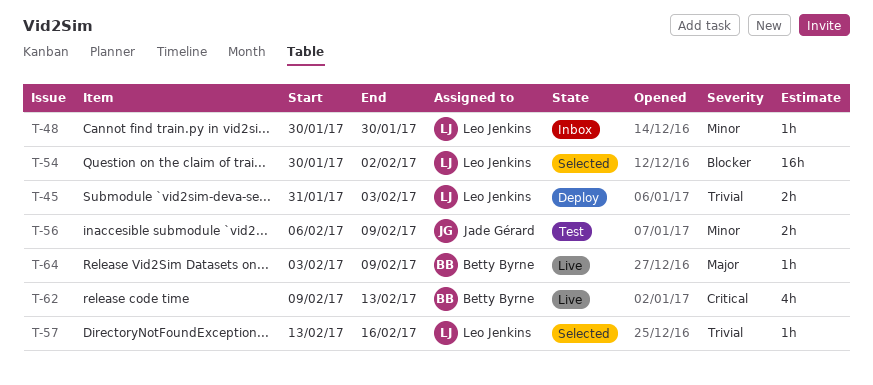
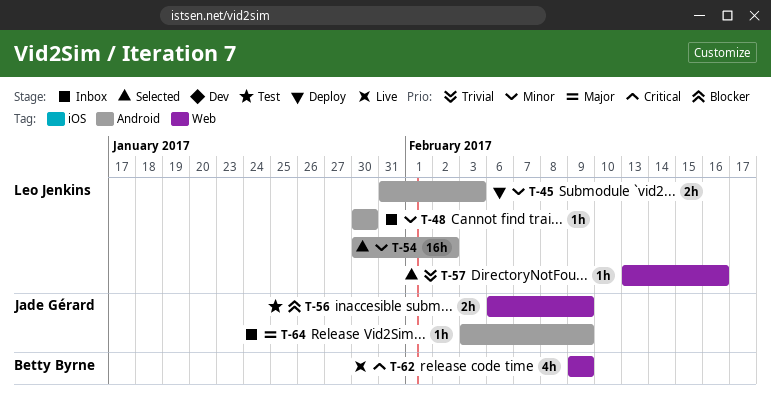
T-45, priority: Trivial -> Minor
T-54, priority: Blocker -> Minor
T-56, priority: Minor -> Blocker
T-62, due: Feb 13 -> Feb 9
T-64, status: Live -> Inbox
T-64, owner: Betty Byrne -> Jade Gérard

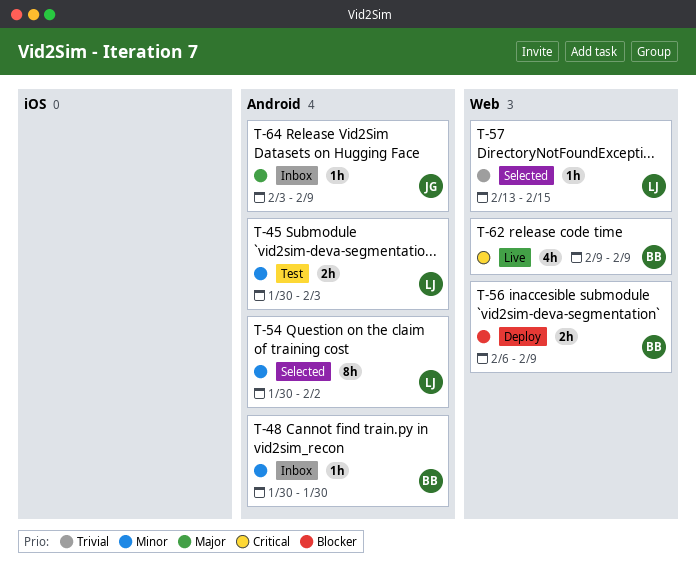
T-45, status: Deploy -> Test
T-45, start: Jan 31 -> Jan 30
T-48, owner: Leo Jenkins -> Betty Byrne
T-54, estimate: 16h -> 8h
T-56, status: Test -> Deploy
T-56, owner: Jade Gérard -> Betty Byrne
T-57, due: Feb 16 -> Feb 15

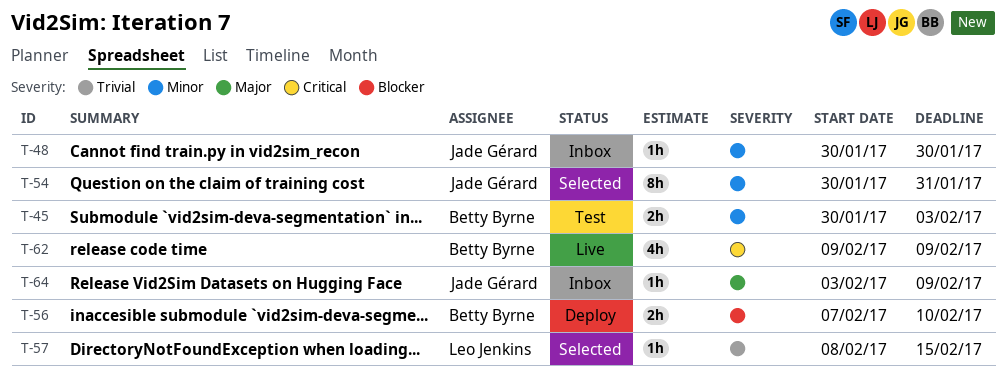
T-45, owner: Leo Jenkins -> Betty Byrne
T-48, owner: Betty Byrne -> Jade Gérard
T-54, owner: Leo Jenkins -> Jade Gérard
T-54, due: Feb 2 -> Jan 31
T-56, start: Feb 6 -> Feb 7
T-56, due: Feb 9 -> Feb 10
T-57, start: Feb 13 -> Feb 8

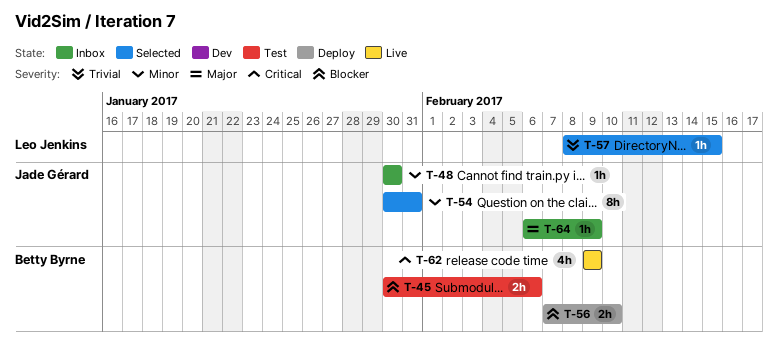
T-45, priority: Minor -> Blocker
T-45, due: Feb 3 -> Feb 6
T-64, start: Feb 3 -> Feb 6

